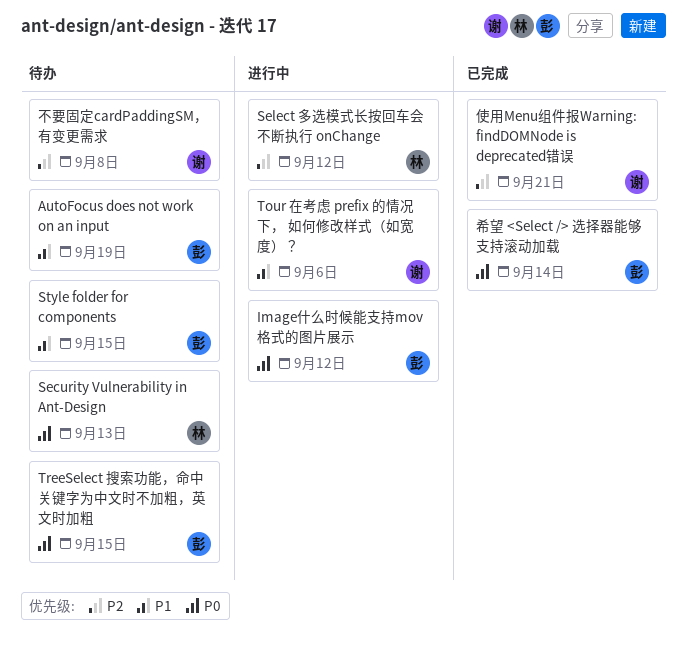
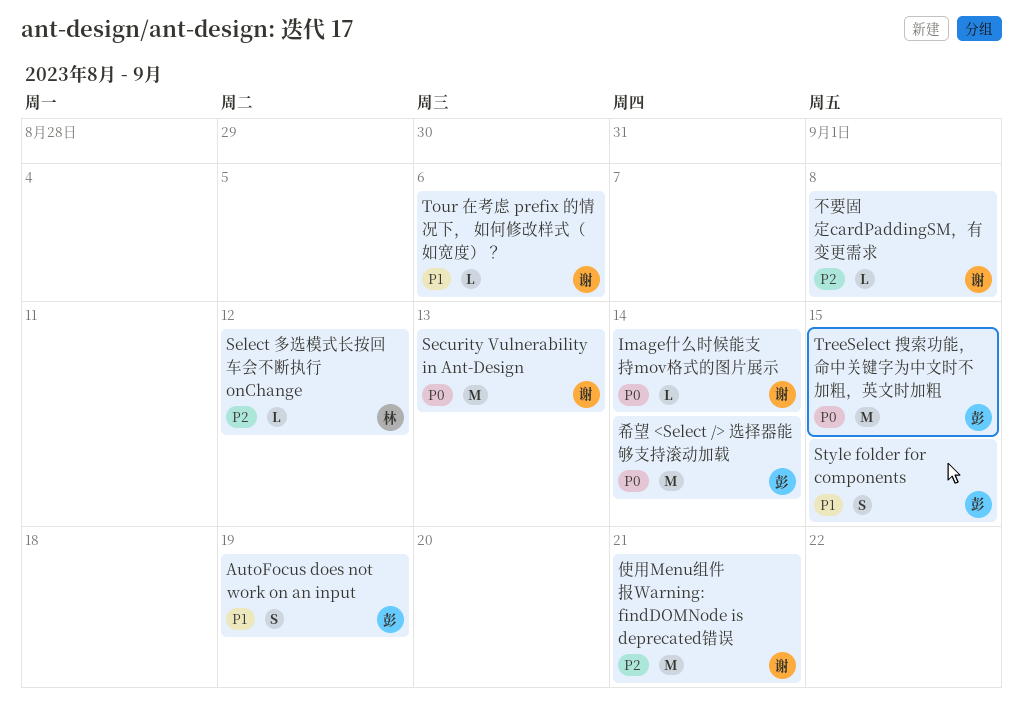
Image什么时候能支持mov格式的图片展示, owner: 彭 -> 谢
Image什么时候能支持mov格式的图片展示, due: Sep 12 -> Sep 14
Security Vulnerability in Ant-Design, owner: 林 -> 谢

